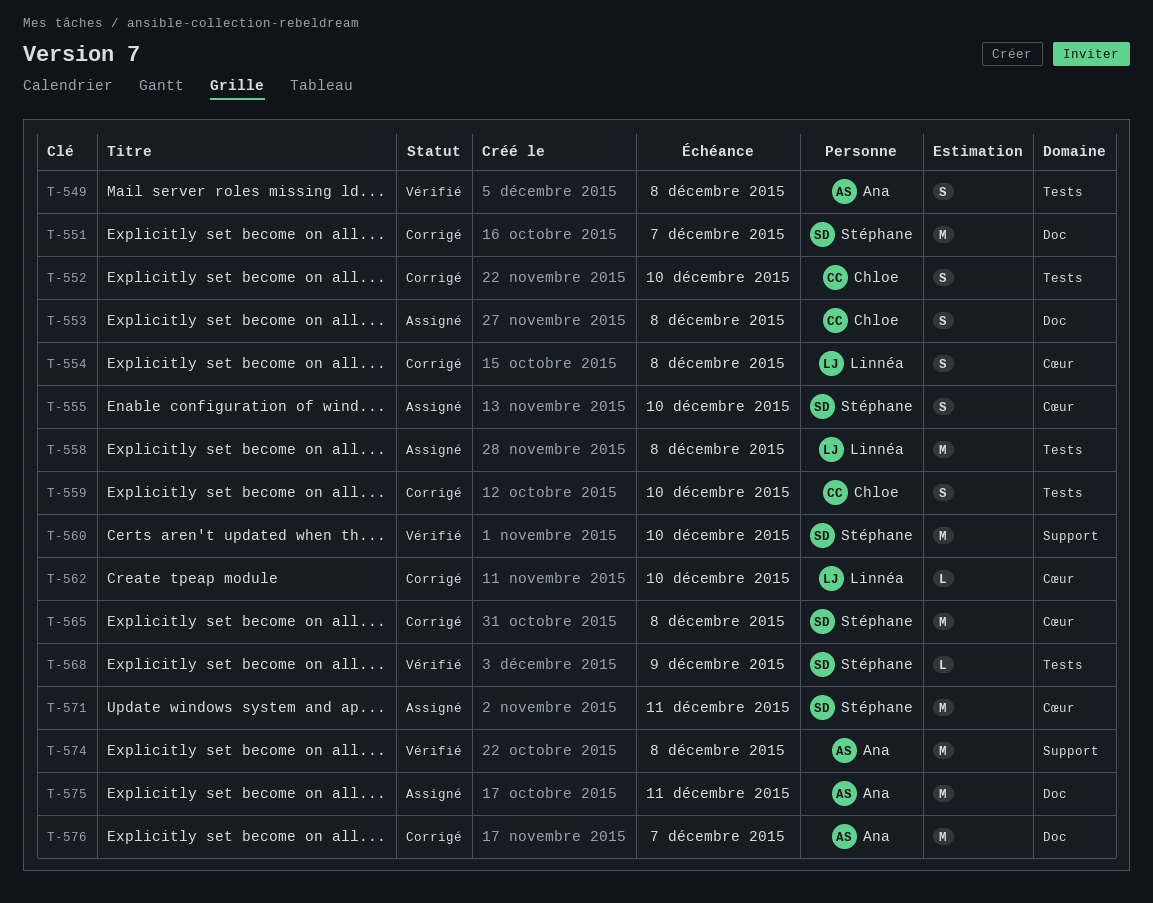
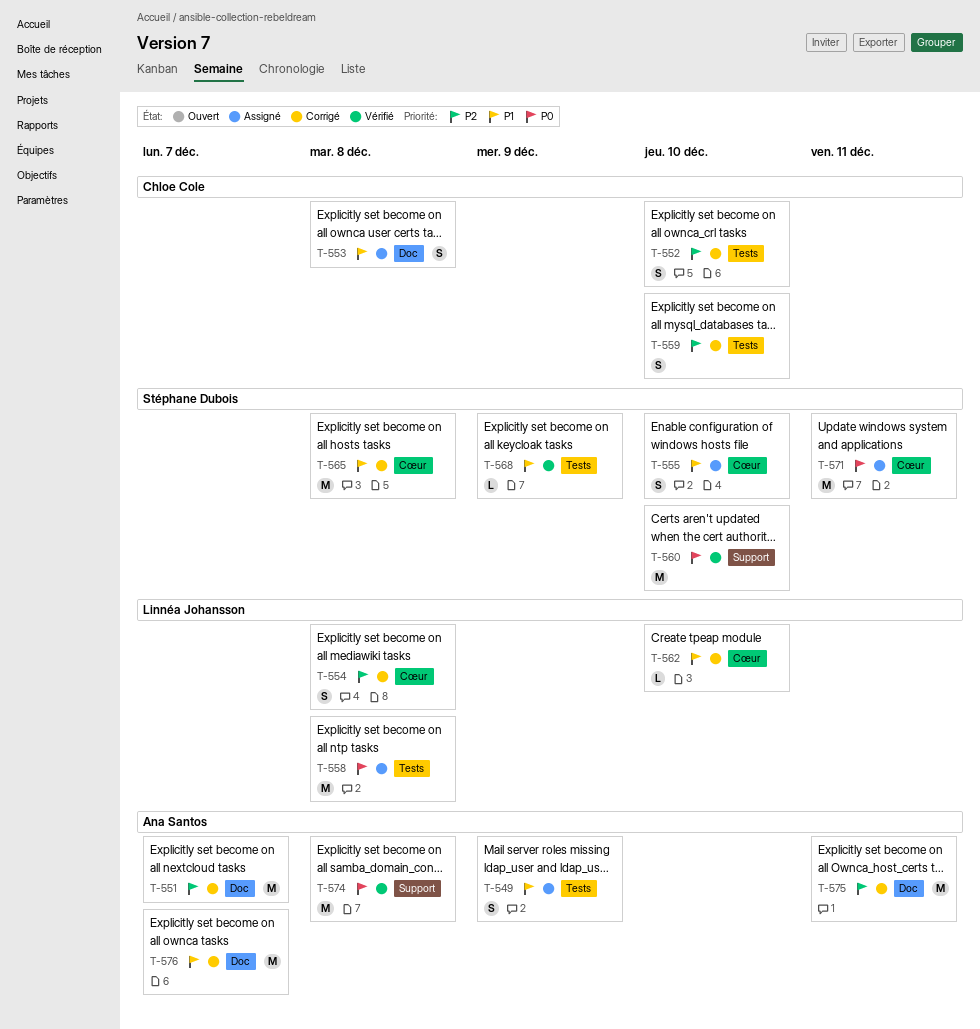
T-549, status: Vérifié -> Assigné
T-549, due: Dec 8 -> Dec 9
T-551, owner: Stéphane Dubois -> Ana Santos
T-575, status: Assigné -> Corrigé

